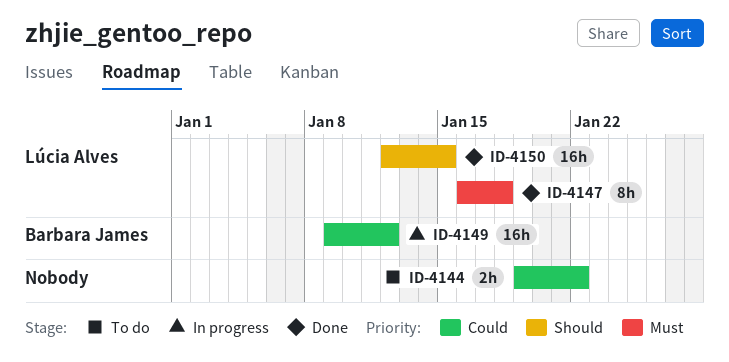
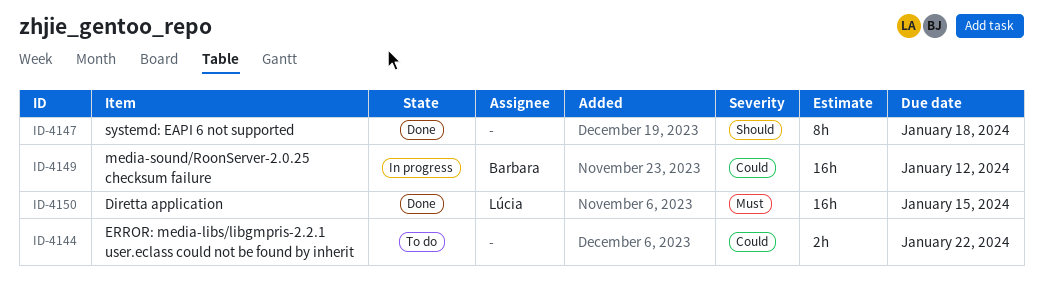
ID-4147, owner: Lúcia Alves -> none
ID-4147, priority: Must -> Should
ID-4150, priority: Should -> Must

